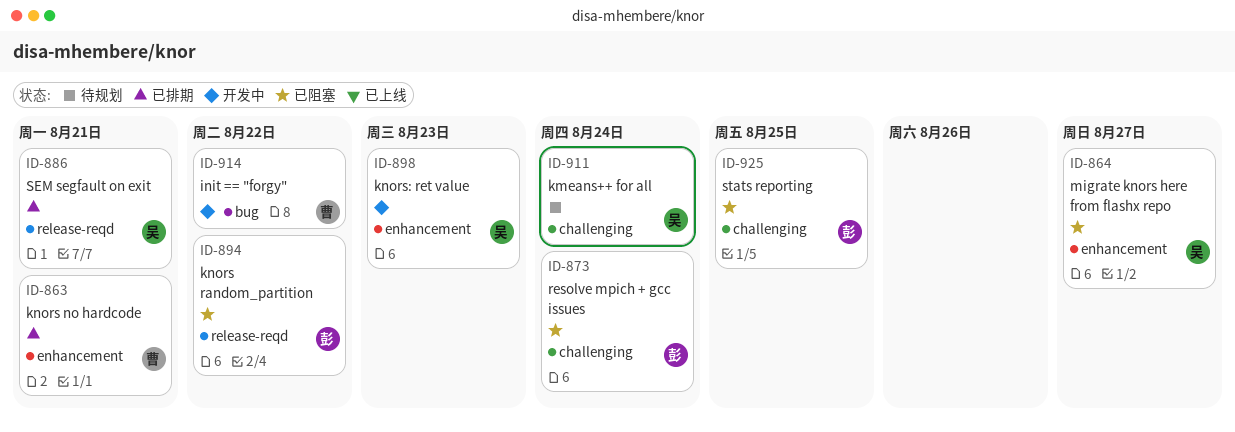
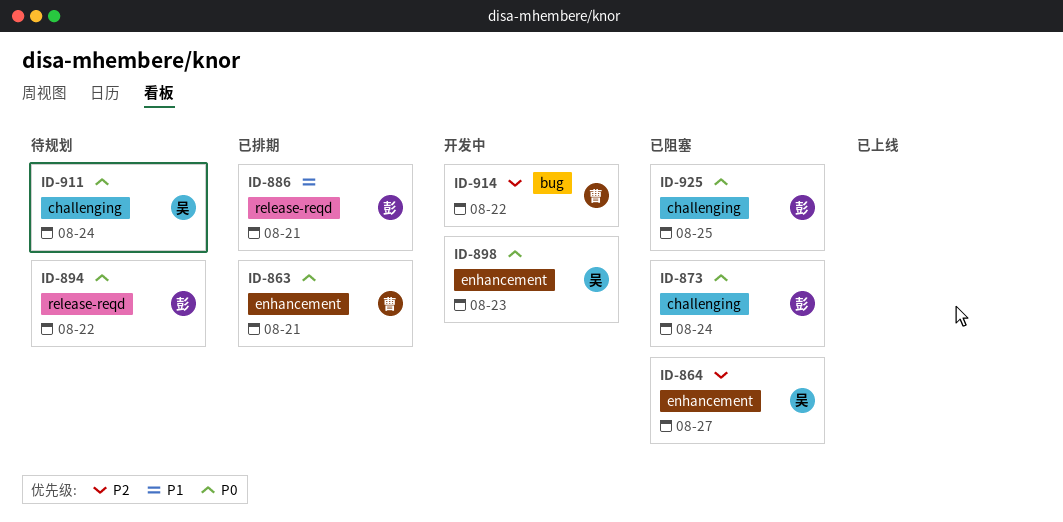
ID-886, owner: 吴 -> 彭
ID-894, status: 已阻塞 -> 待规划

